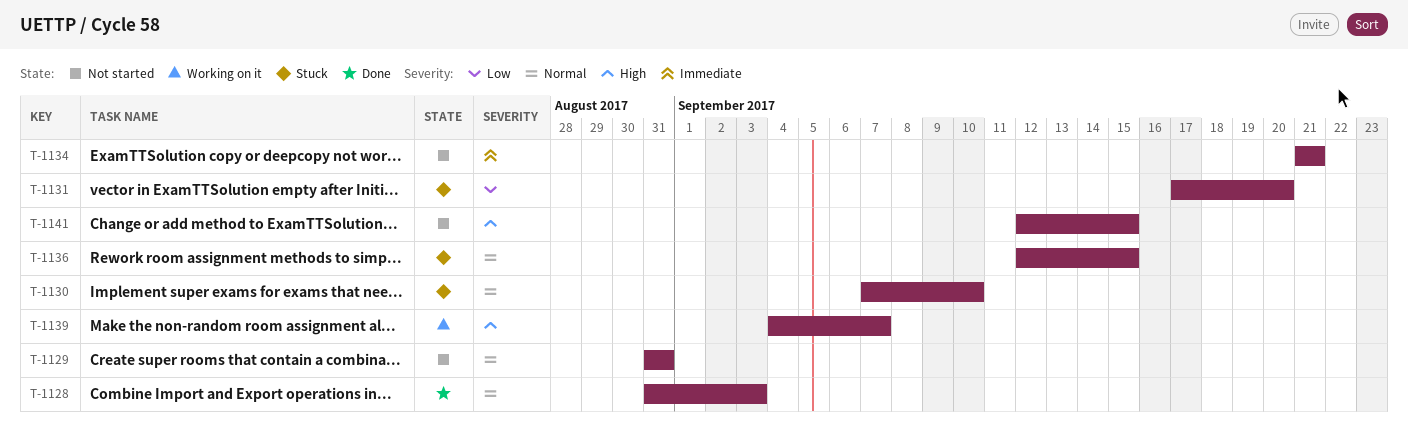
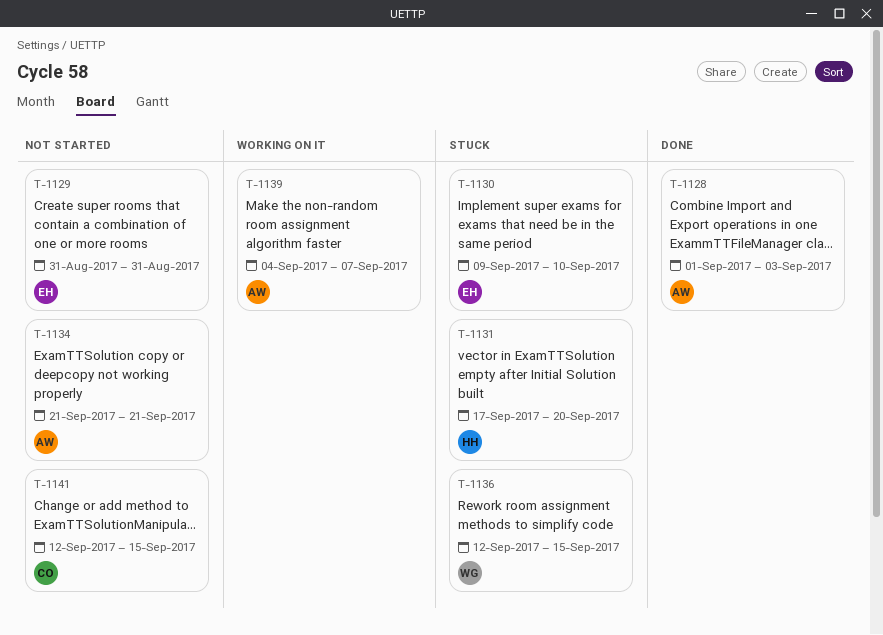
T-1128, start: Aug 31 -> Sep 1
T-1130, start: Sep 7 -> Sep 9

